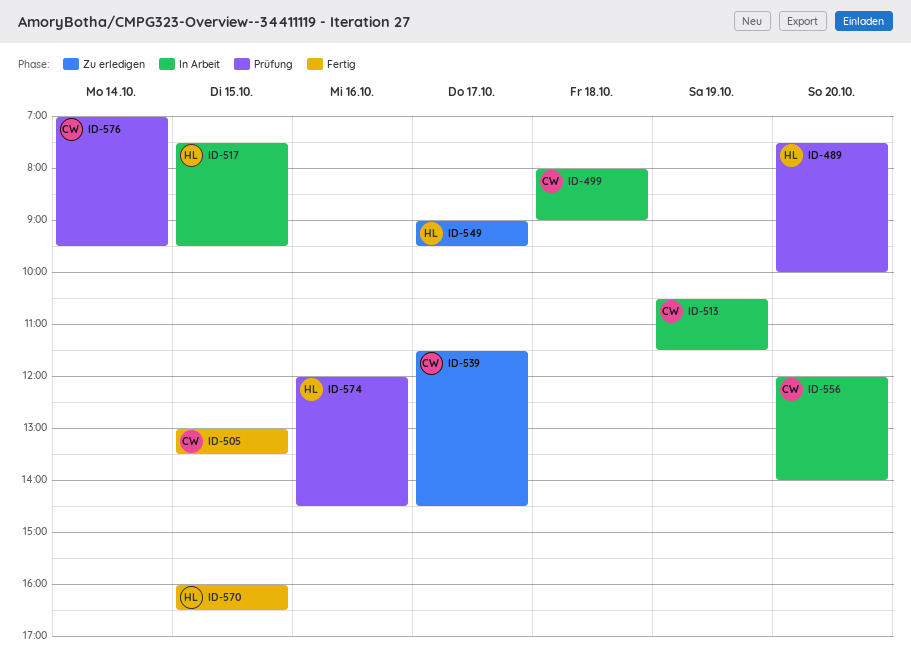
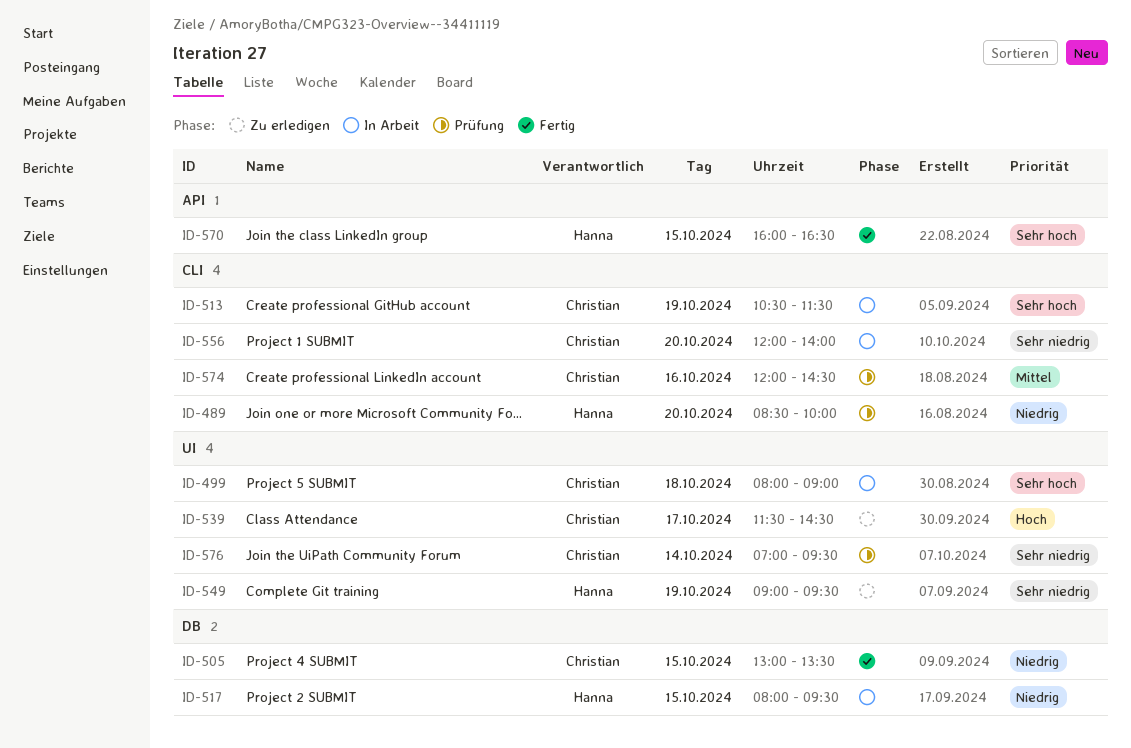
ID-489, begins: 07:30 -> 08:30
ID-517, begins: 07:30 -> 08:00
ID-549, day: Oct 17 -> Oct 19
ID-574, owner: Hanna -> Christian

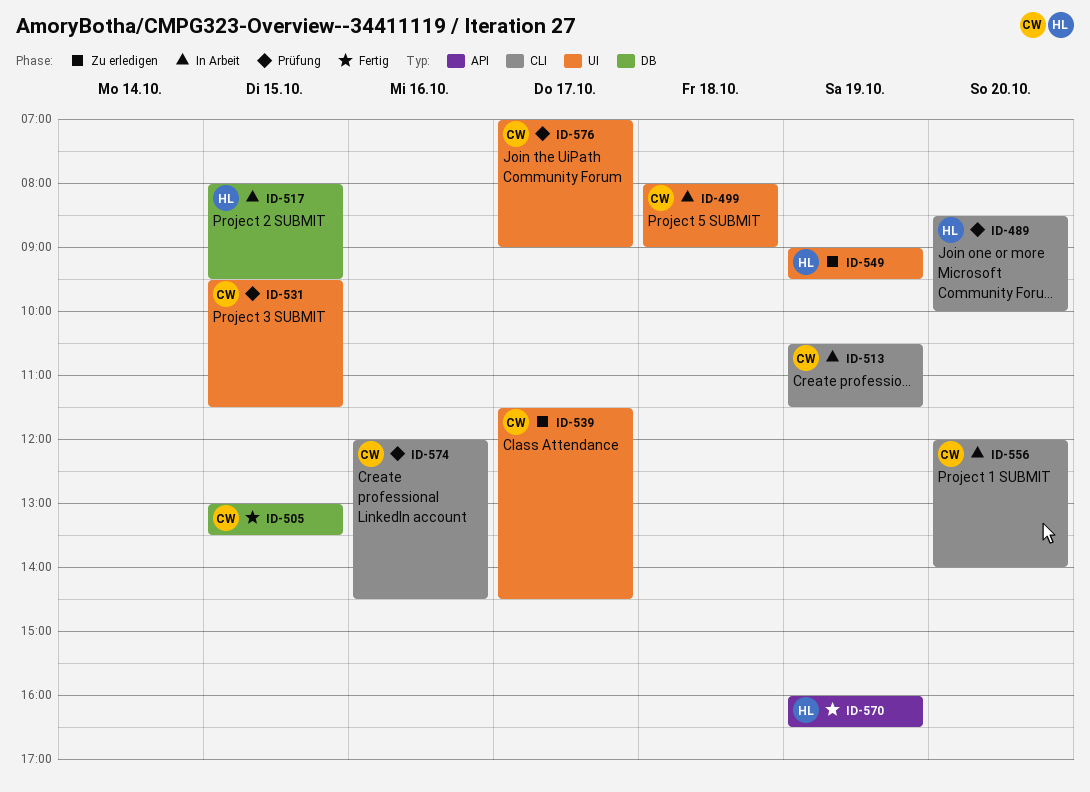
ID-531: none -> present
ID-570, day: Oct 15 -> Oct 19
ID-576, day: Oct 14 -> Oct 17
ID-576, ends: 09:30 -> 09:00

